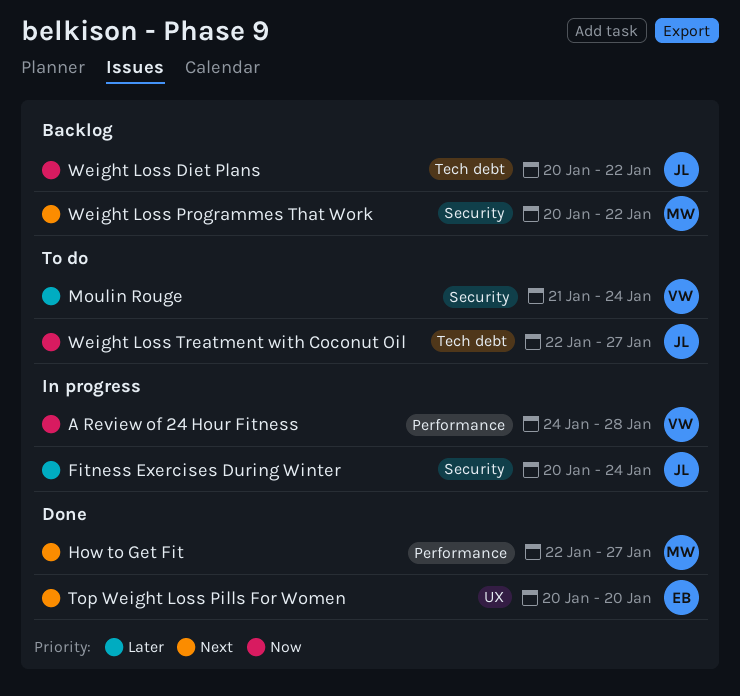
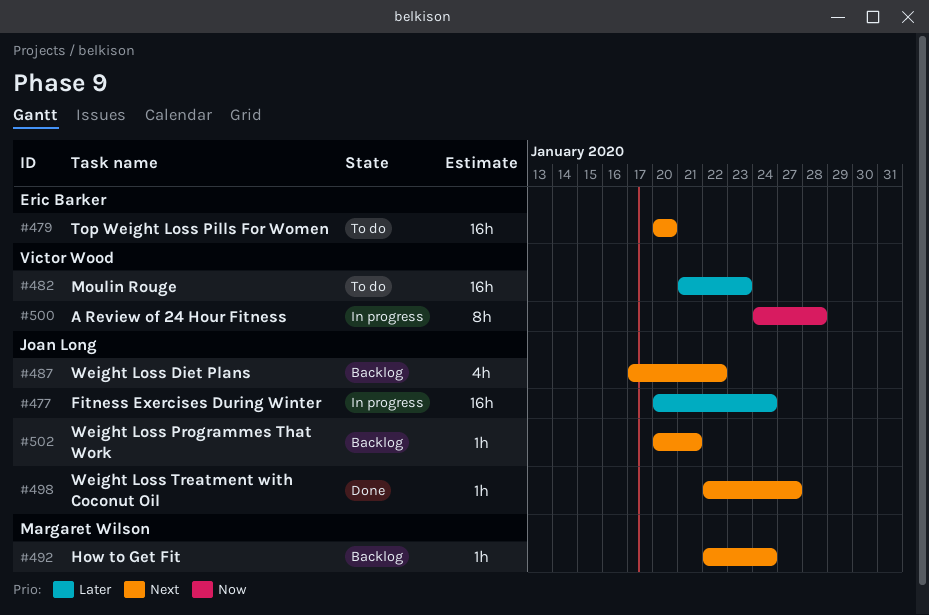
How to Get Fit, status: Done -> Backlog
How to Get Fit, due: Jan 27 -> Jan 24
Moulin Rouge, due: Jan 24 -> Jan 23
Top Weight Loss Pills For Women, status: Done -> To do
Weight Loss Diet Plans, priority: Now -> Next
Weight Loss Diet Plans, start: Jan 20 -> Jan 17
Weight Loss Programmes That Work, owner: Margaret Wilson -> Joan Long
Weight Loss Programmes That Work, due: Jan 22 -> Jan 21
Weight Loss Treatment with Coconut Oil, status: To do -> Done
Weight Loss Treatment with Coconut Oil, priority: Now -> Next

